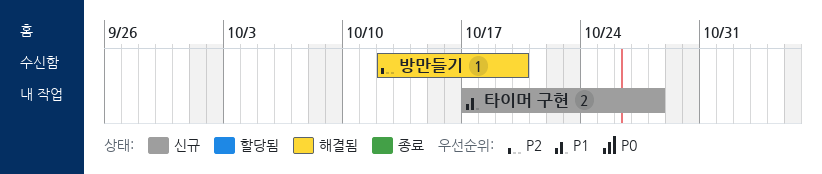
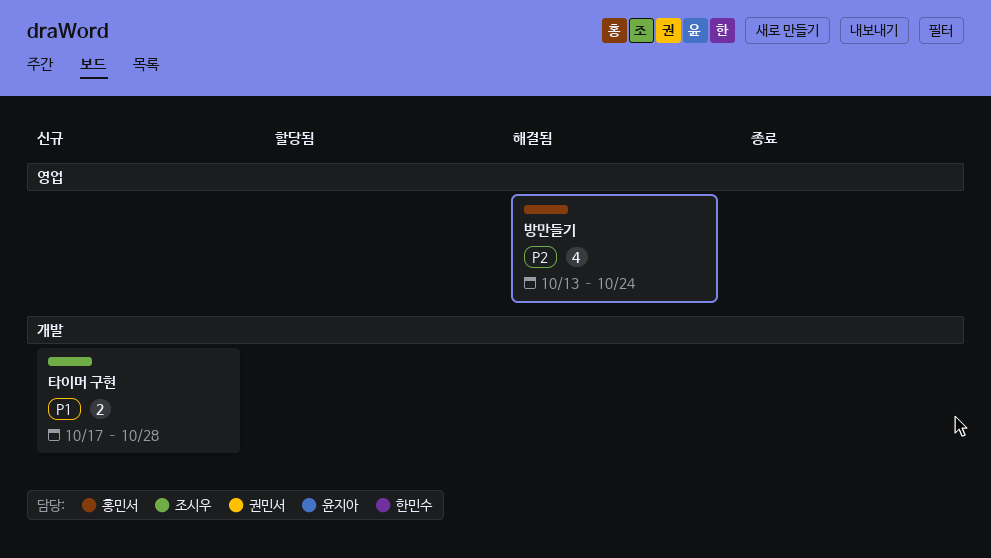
방만들기, estimate: 1 -> 4
방만들기, start: Oct 12 -> Oct 13
방만들기, due: Oct 20 -> Oct 24

